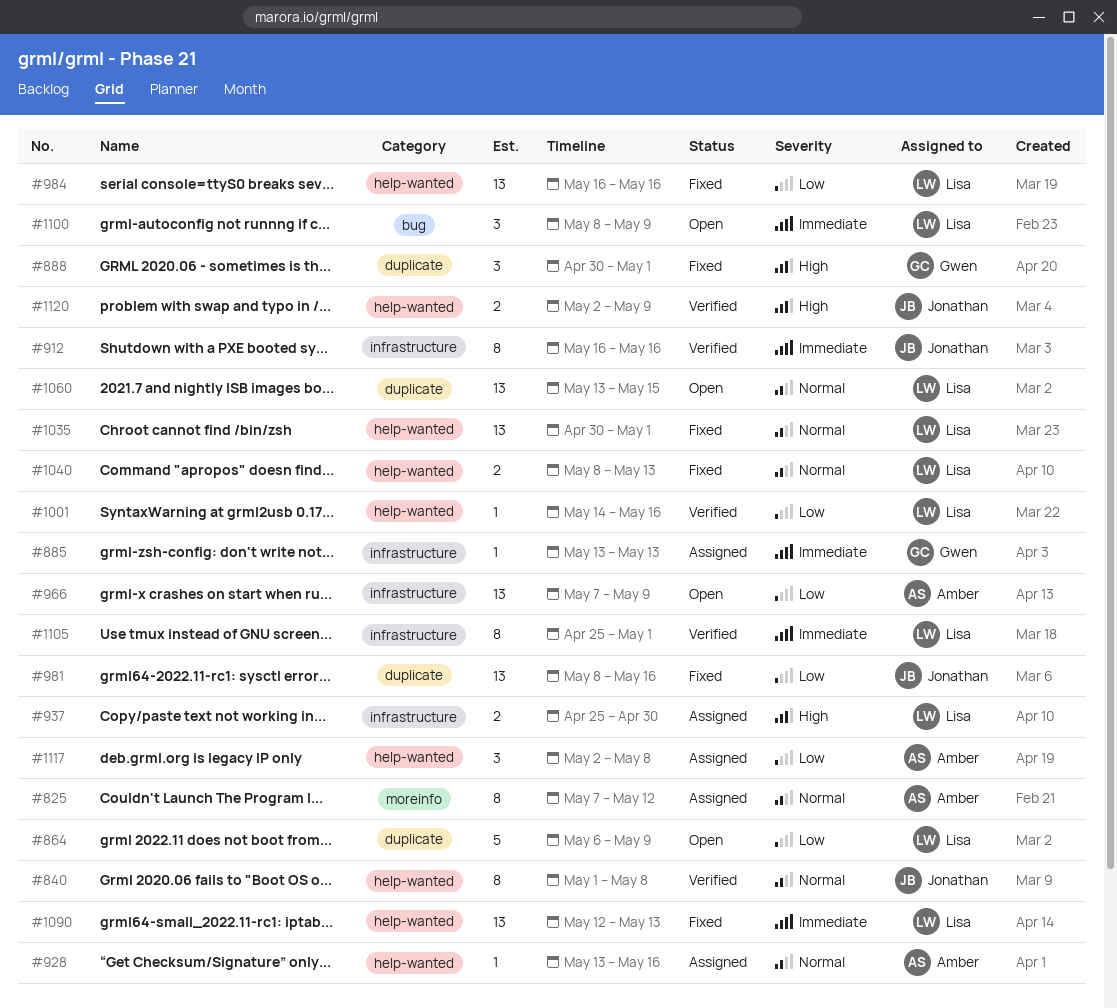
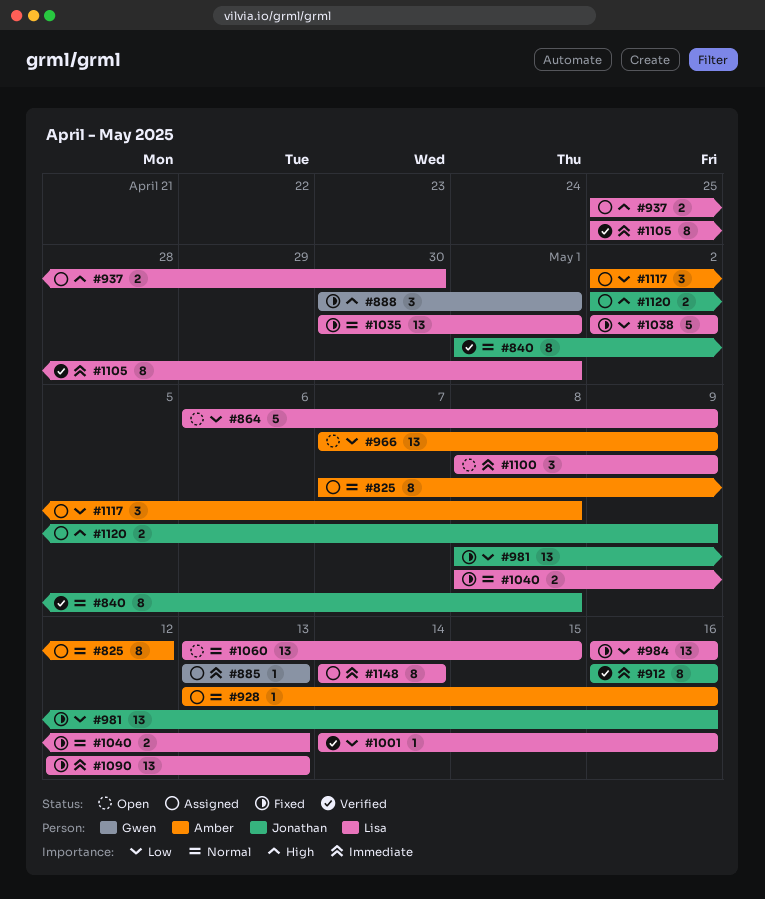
#1038: none -> present
#1120, status: Verified -> Assigned
#1148: none -> present

